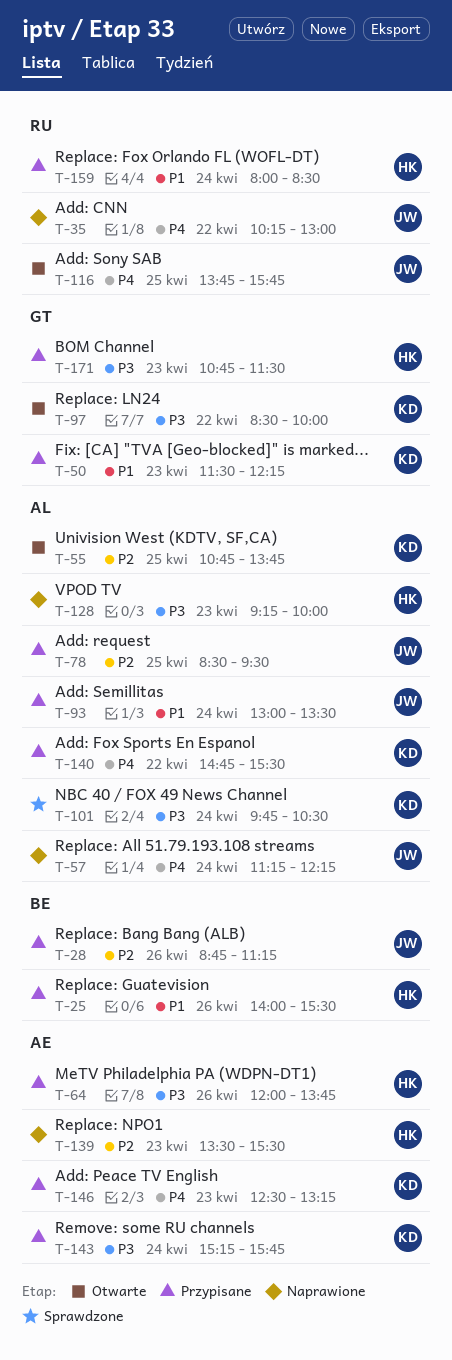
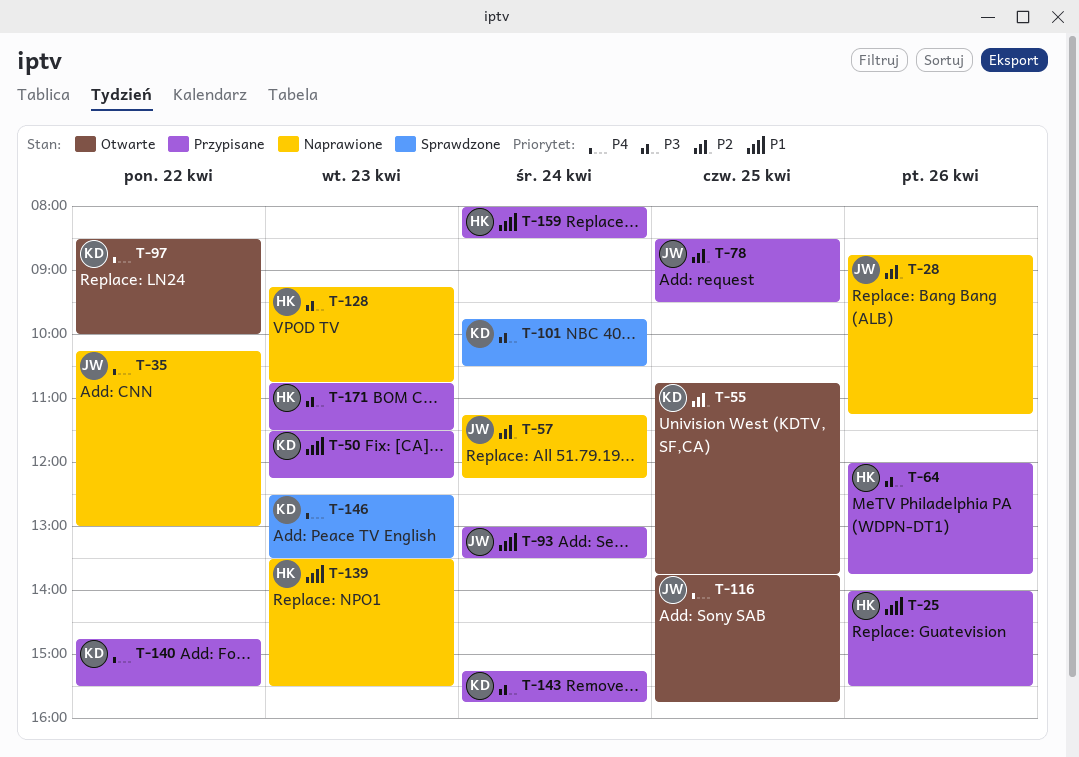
T-28, status: Przypisane -> Naprawione
T-57, priority: P4 -> P2
T-97, priority: P3 -> P4
T-128, ends: 10:00 -> 10:45
T-139, priority: P2 -> P1
T-146, status: Przypisane -> Sprawdzone
T-146, ends: 13:15 -> 13:30

